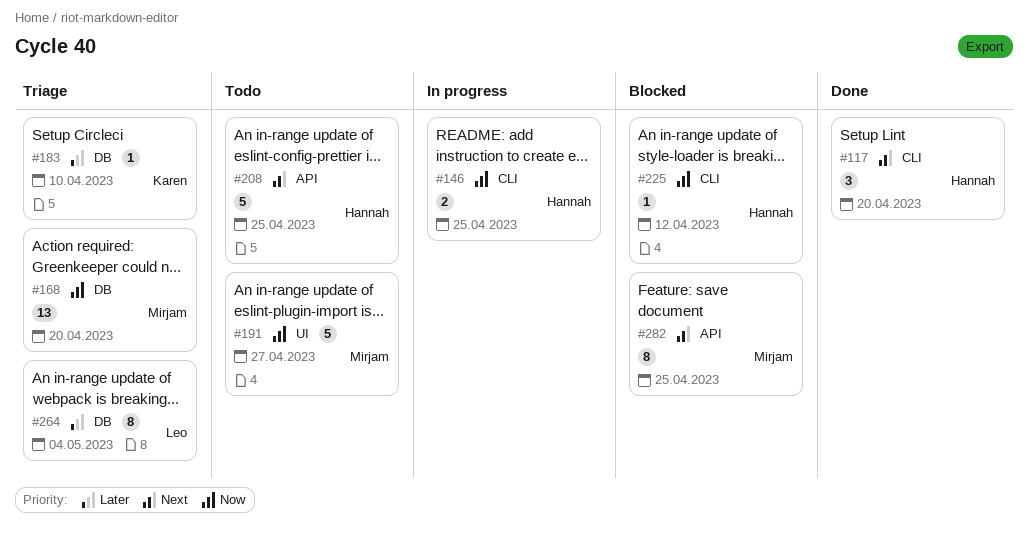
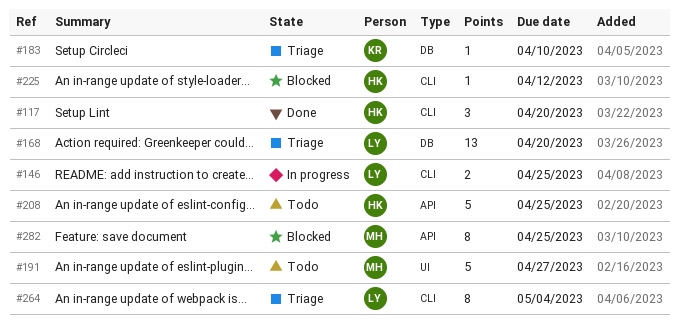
#146, owner: Hannah -> Leo
#168, owner: Mirjam -> Leo
#264, label: DB -> CLI

